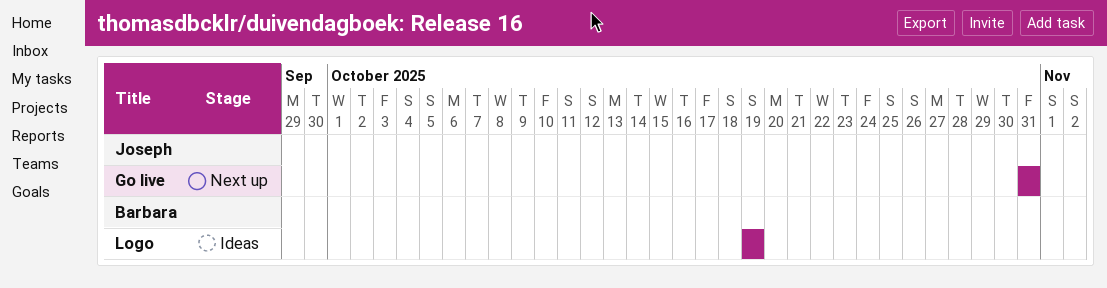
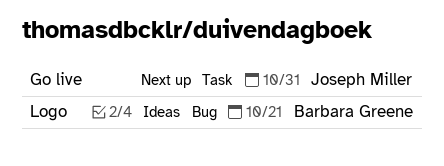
Logo, due: Oct 19 -> Oct 21

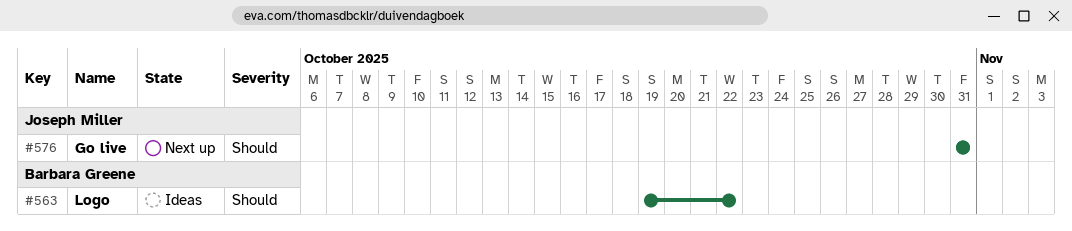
Logo, due: Oct 21 -> Oct 22

